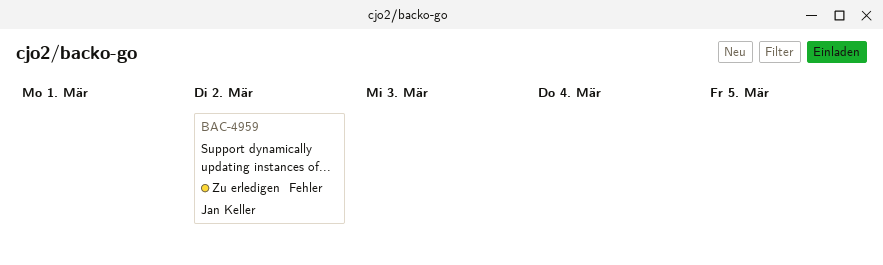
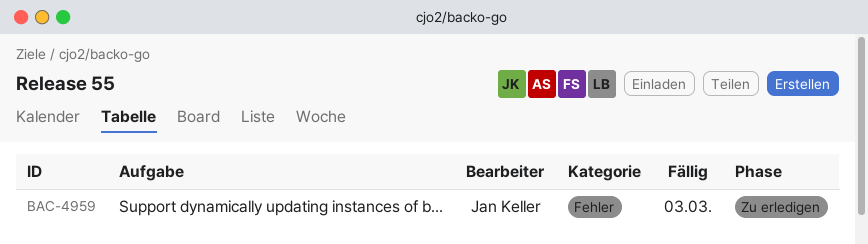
BAC-4959, due: Mar 2 -> Mar 3

